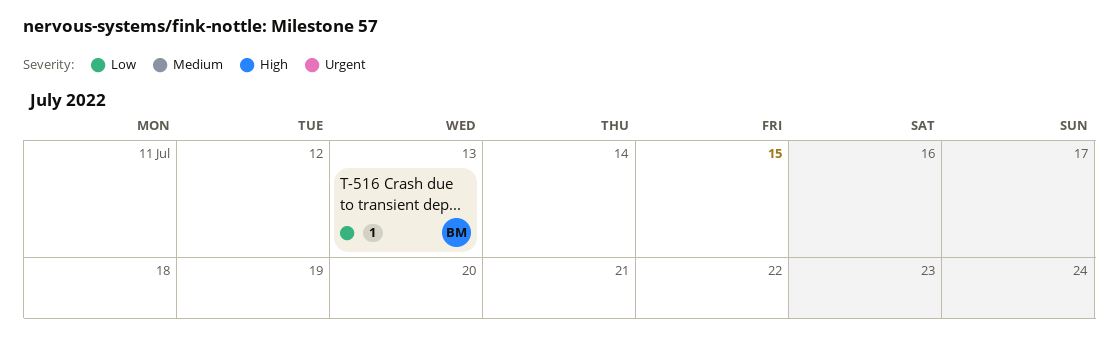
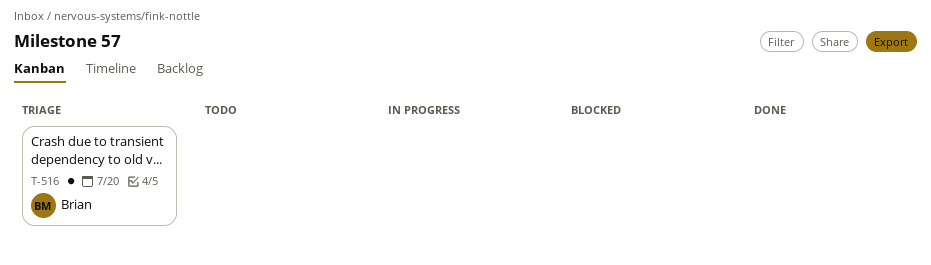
T-516, due: Jul 13 -> Jul 20

